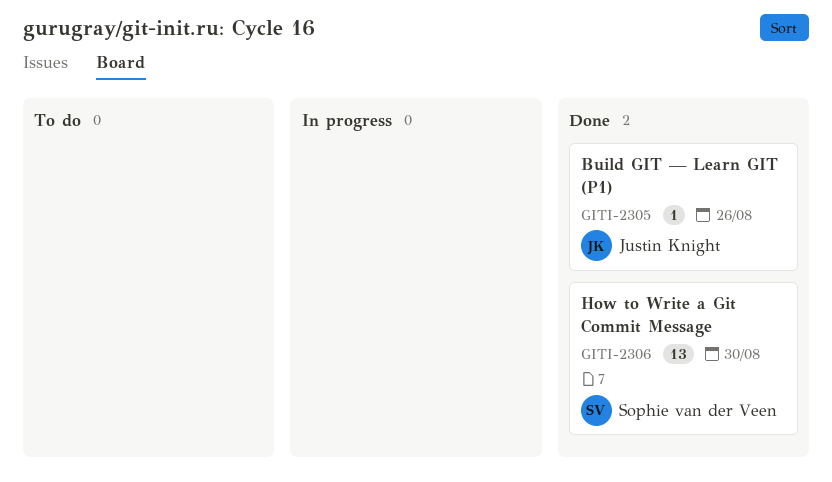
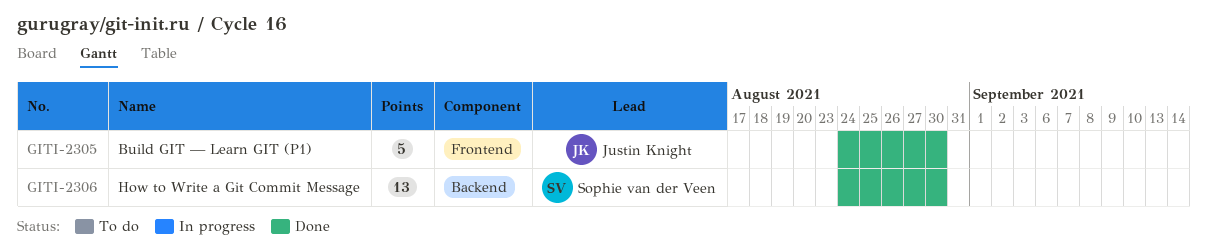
GITI-2305, estimate: 1 -> 5
GITI-2305, due: Aug 26 -> Aug 30

